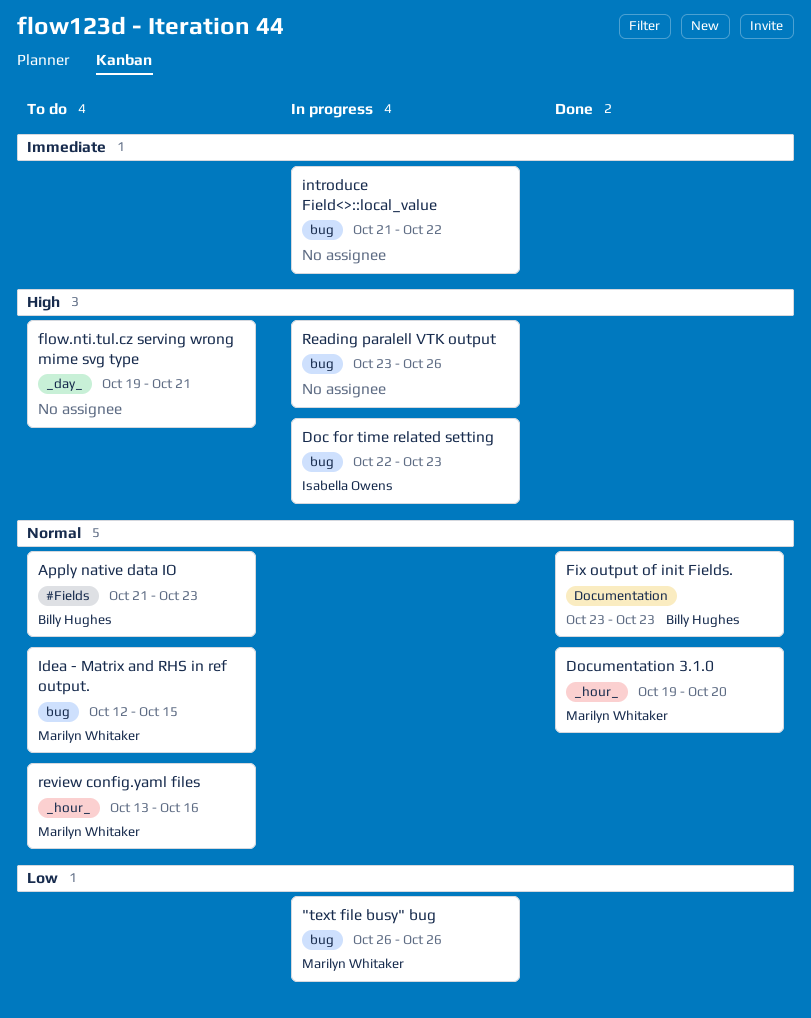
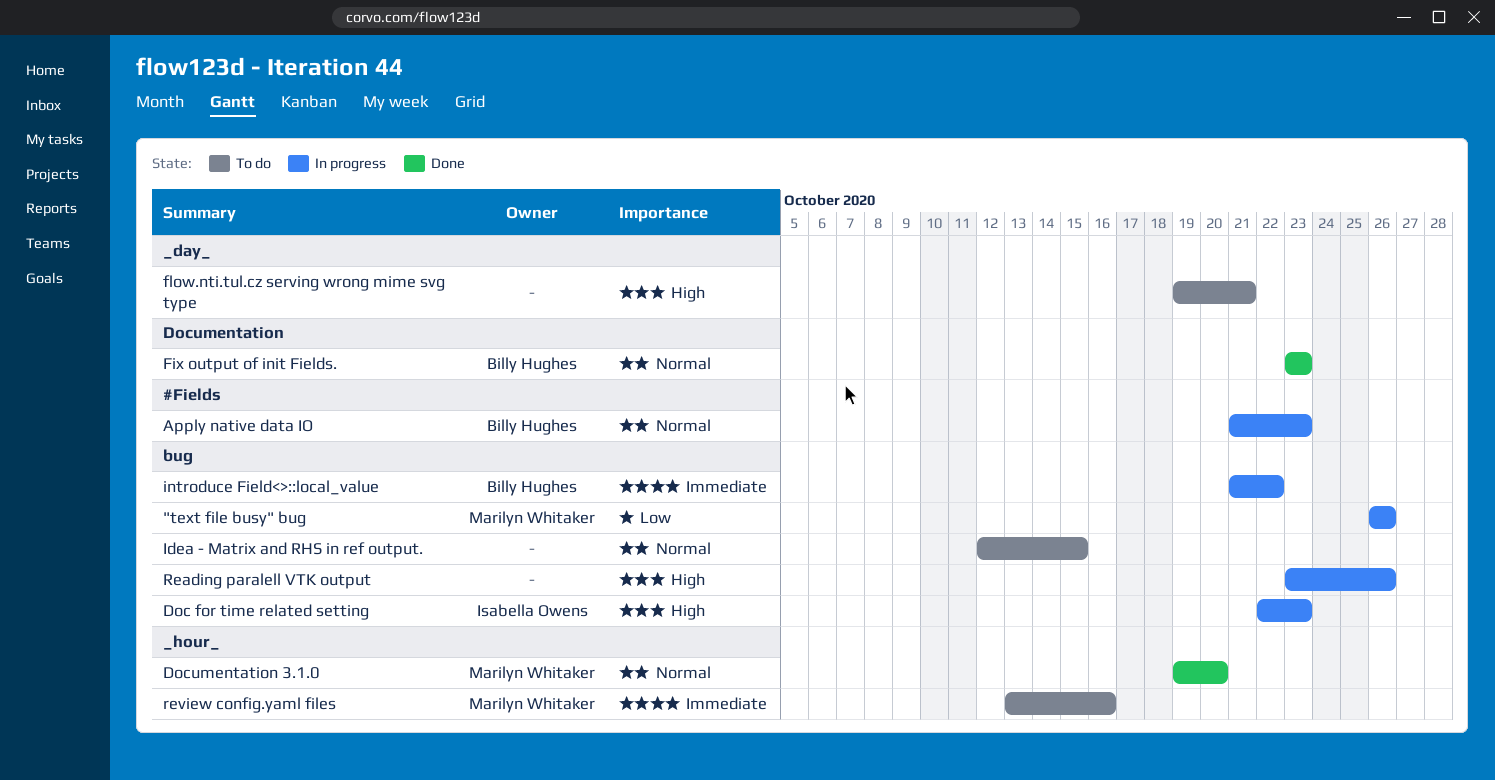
Apply native data IO, status: To do -> In progress
Idea - Matrix and RHS in ref output., owner: Marilyn Whitaker -> none
introduce Field<>::local_value, owner: none -> Billy Hughes
review config.yaml files, priority: Normal -> Immediate

